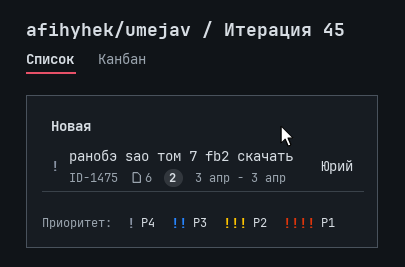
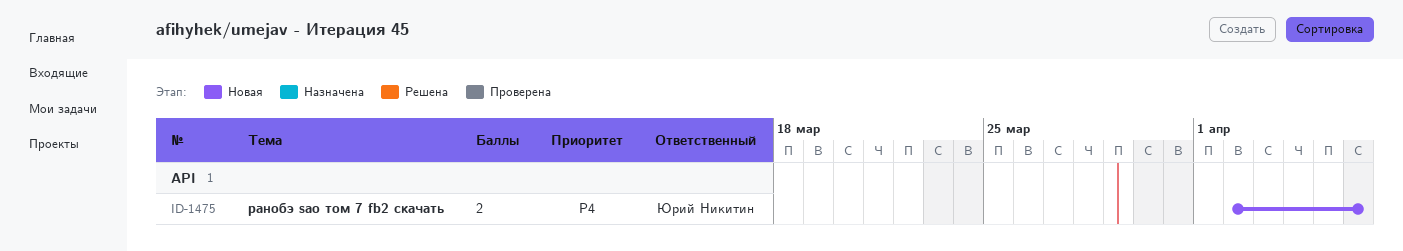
ID-1475, start: Apr 3 -> Apr 2
ID-1475, due: Apr 3 -> Apr 6

